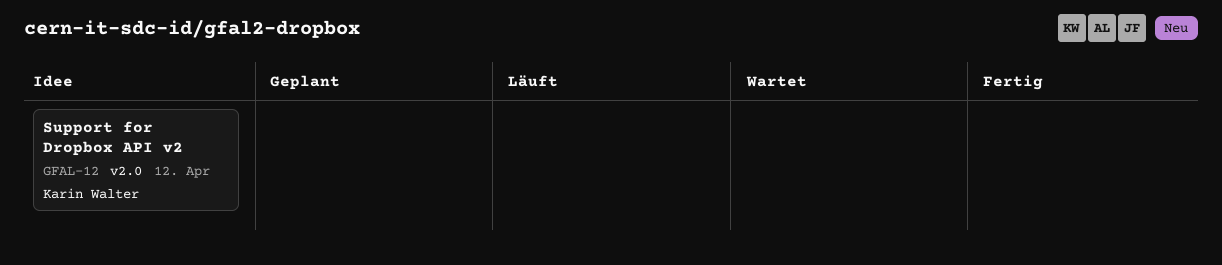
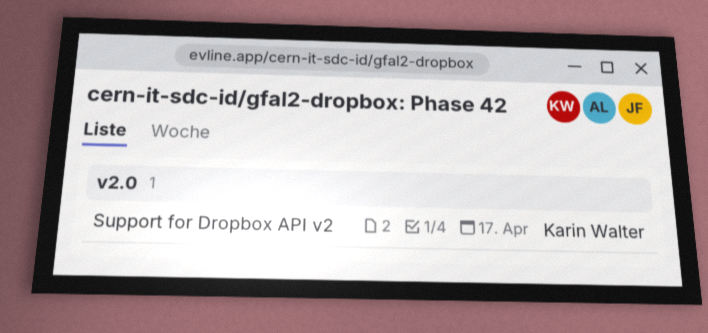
Support for Dropbox API v2, due: Apr 12 -> Apr 17

